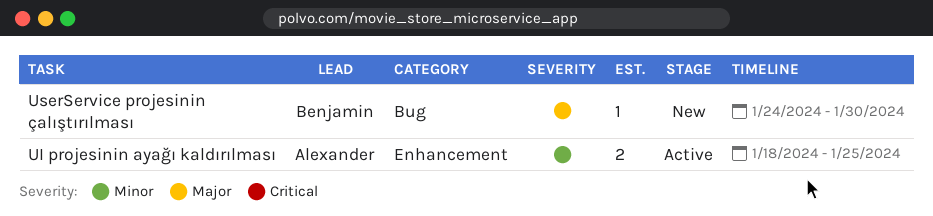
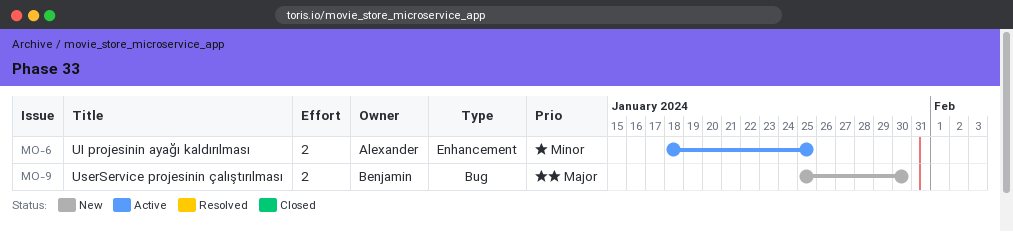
UserService projesinin çalıştırılması, estimate: 1 -> 2
UserService projesinin çalıştırılması, start: Jan 24 -> Jan 25

